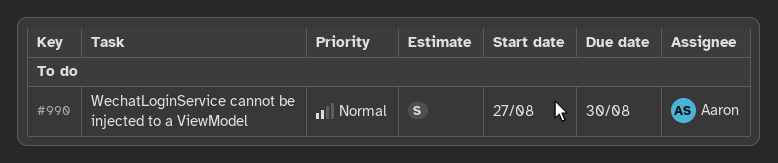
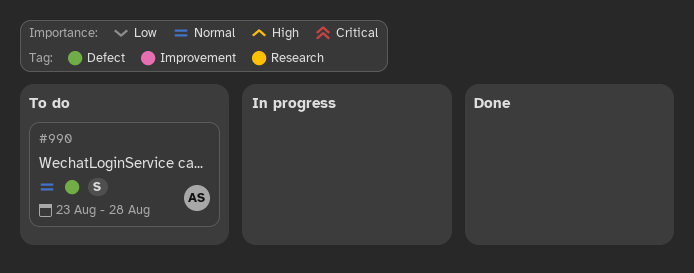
#990, start: Aug 27 -> Aug 23
#990, due: Aug 30 -> Aug 28

